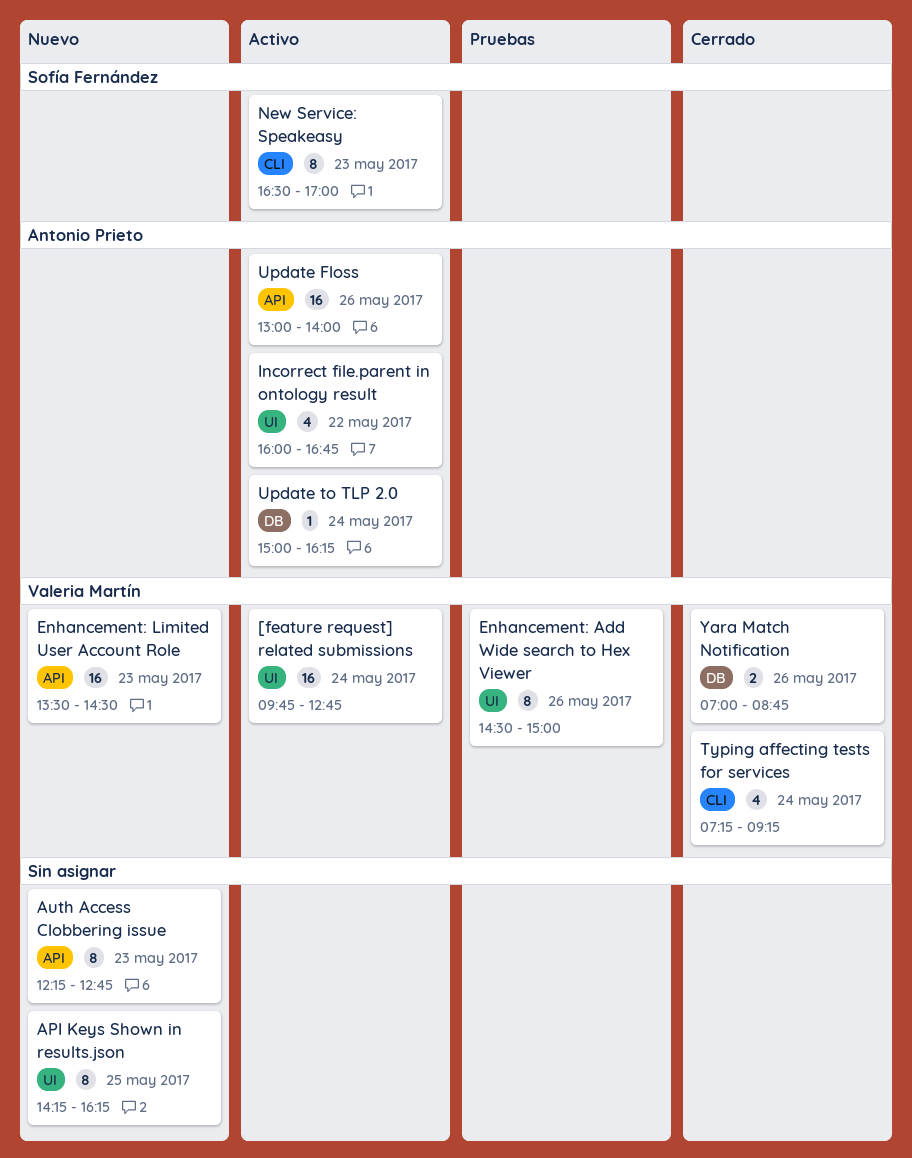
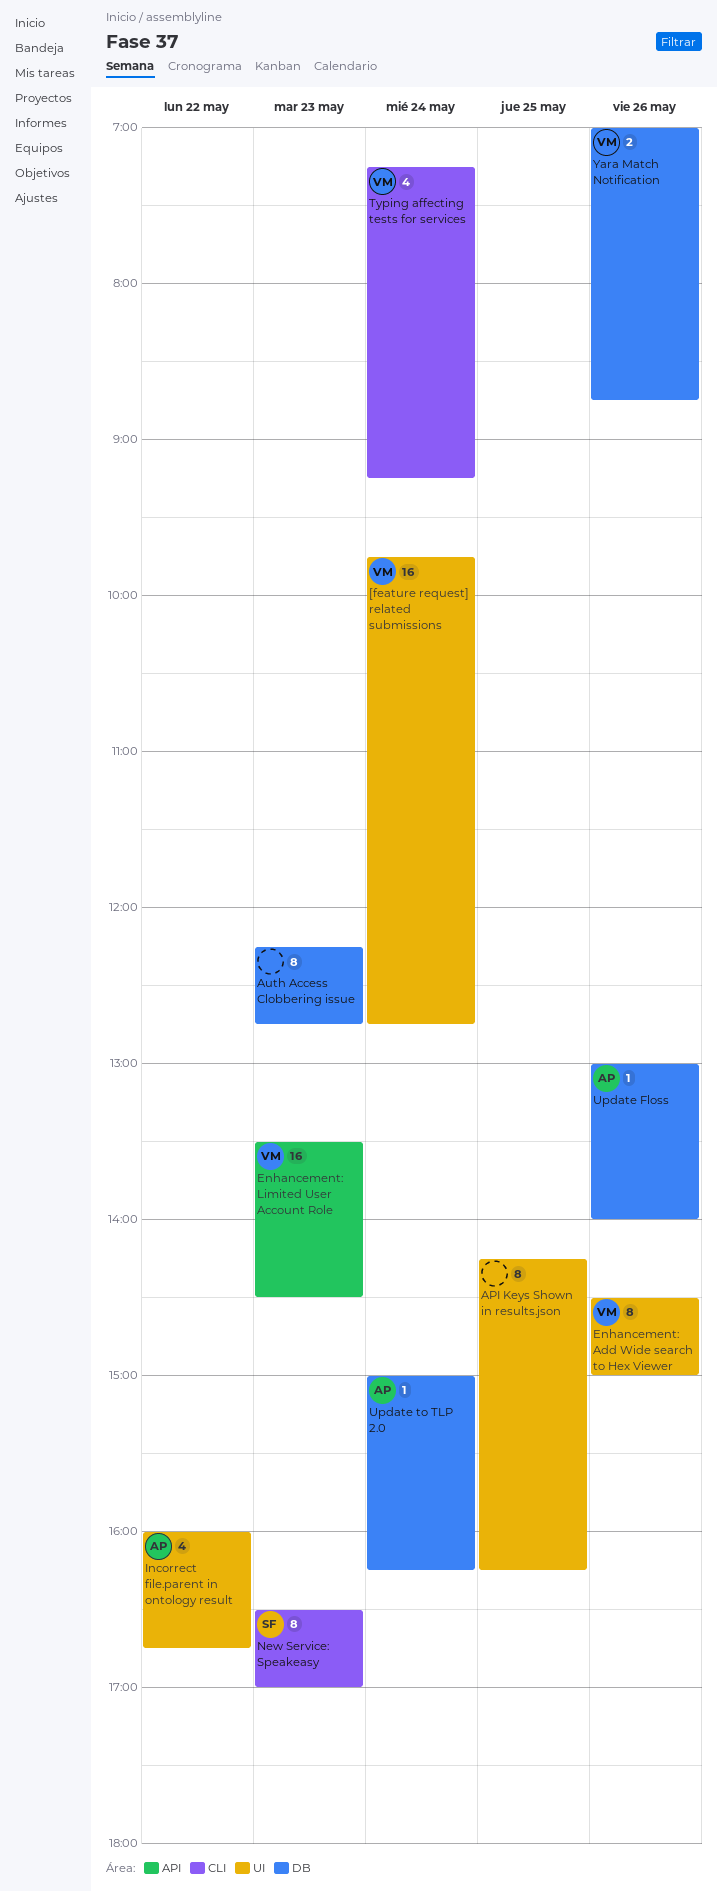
Auth Access Clobbering issue, label: API -> DB
Update Floss, label: API -> DB
Update Floss, estimate: 16 -> 1

